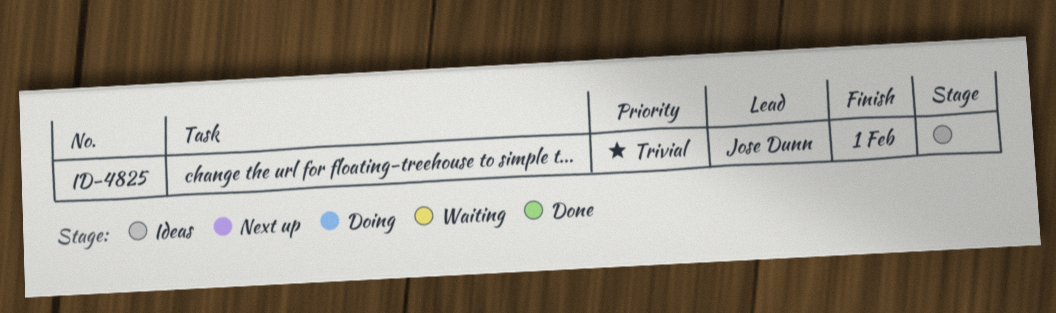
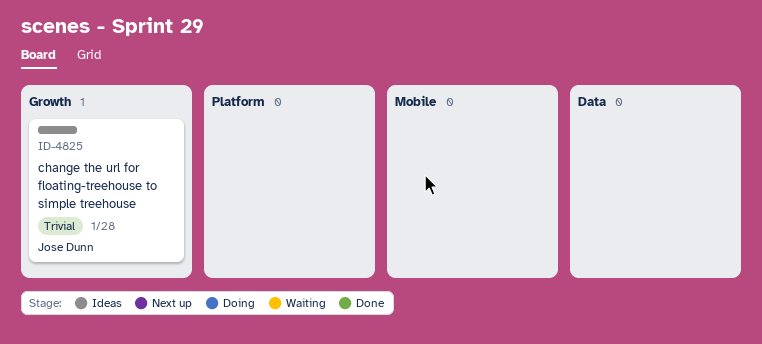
ID-4825, due: Feb 1 -> Jan 28

